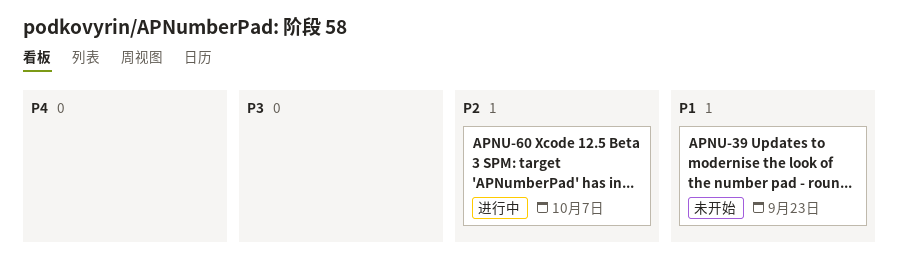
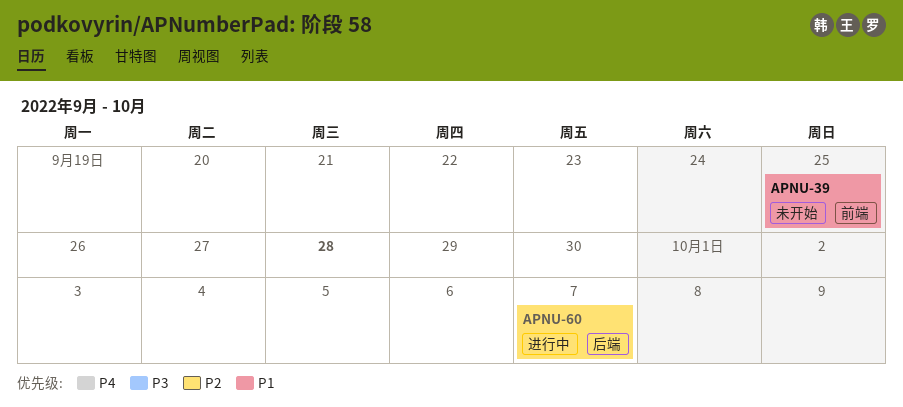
APNU-39, due: Sep 23 -> Sep 25

